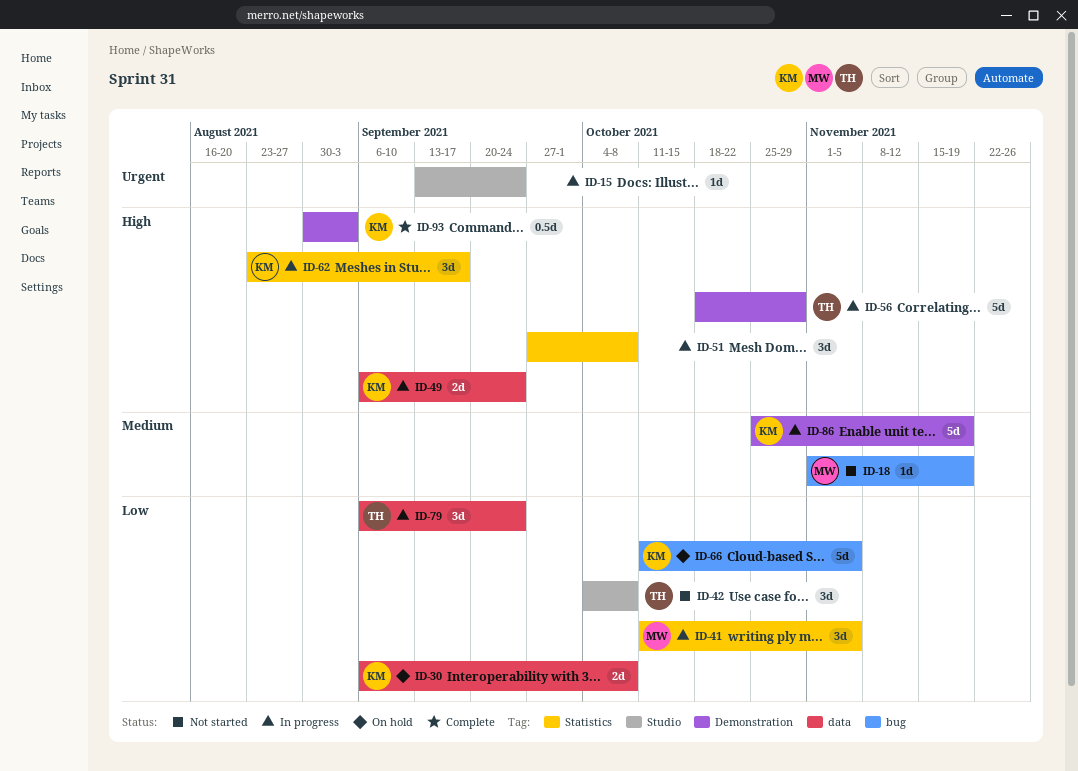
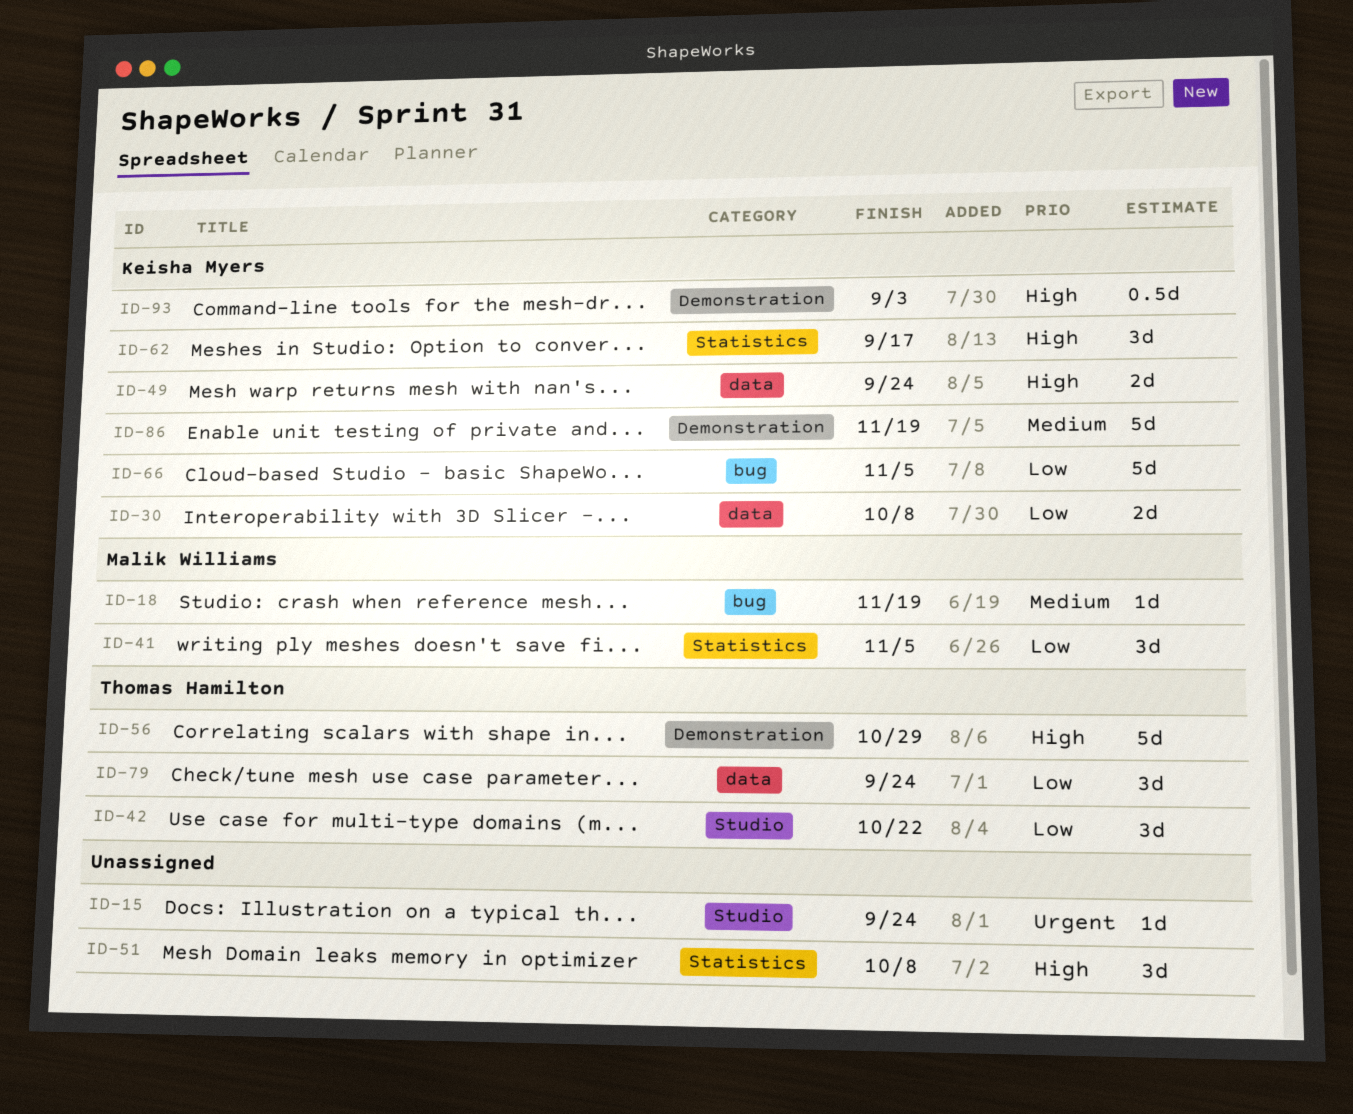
ID-42, due: Oct 8 -> Oct 22

